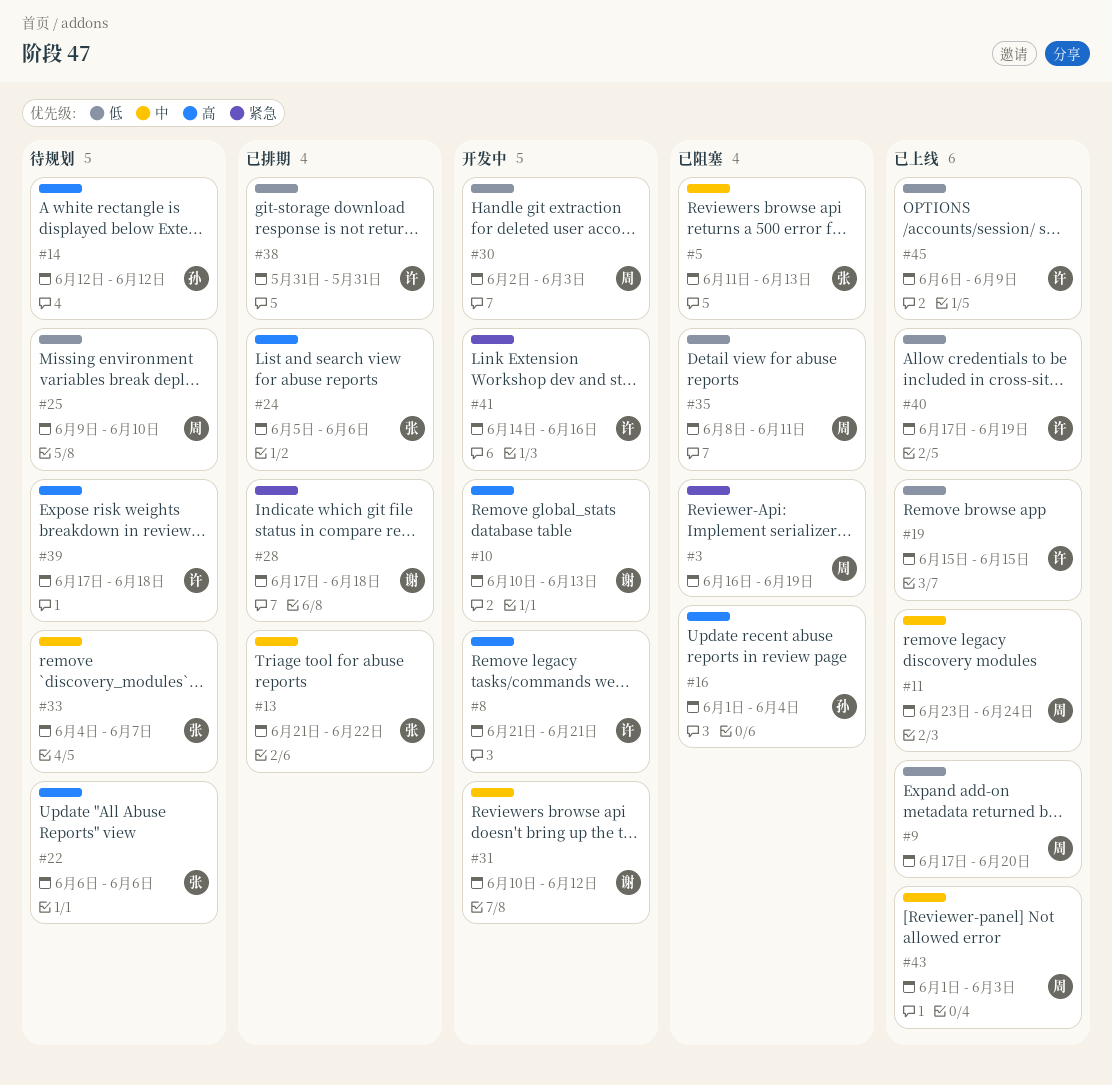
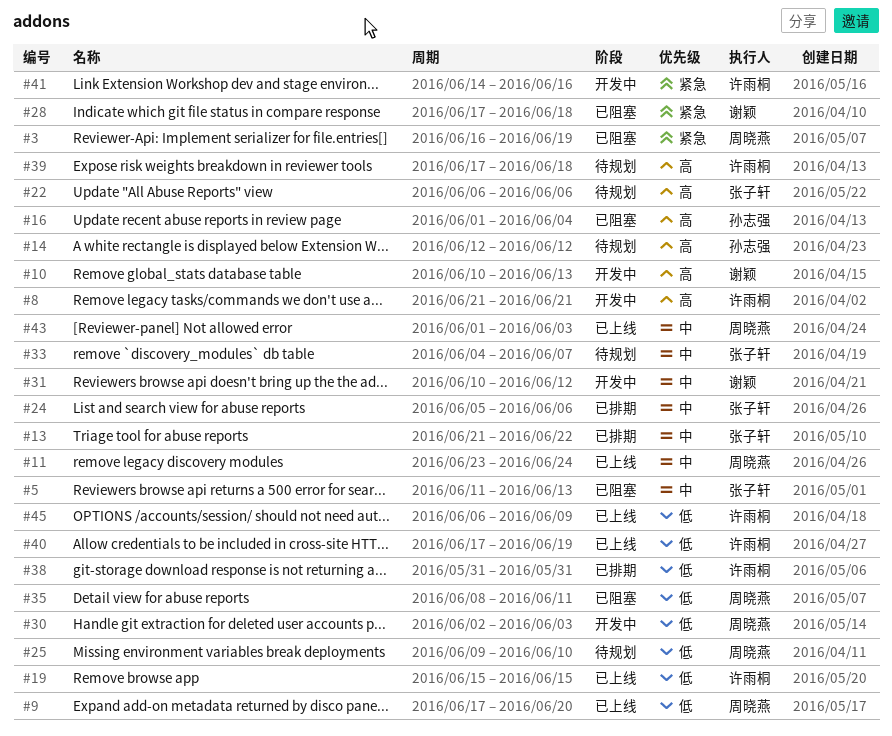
#24, priority: 高 -> 中
#28, status: 已排期 -> 已阻塞

